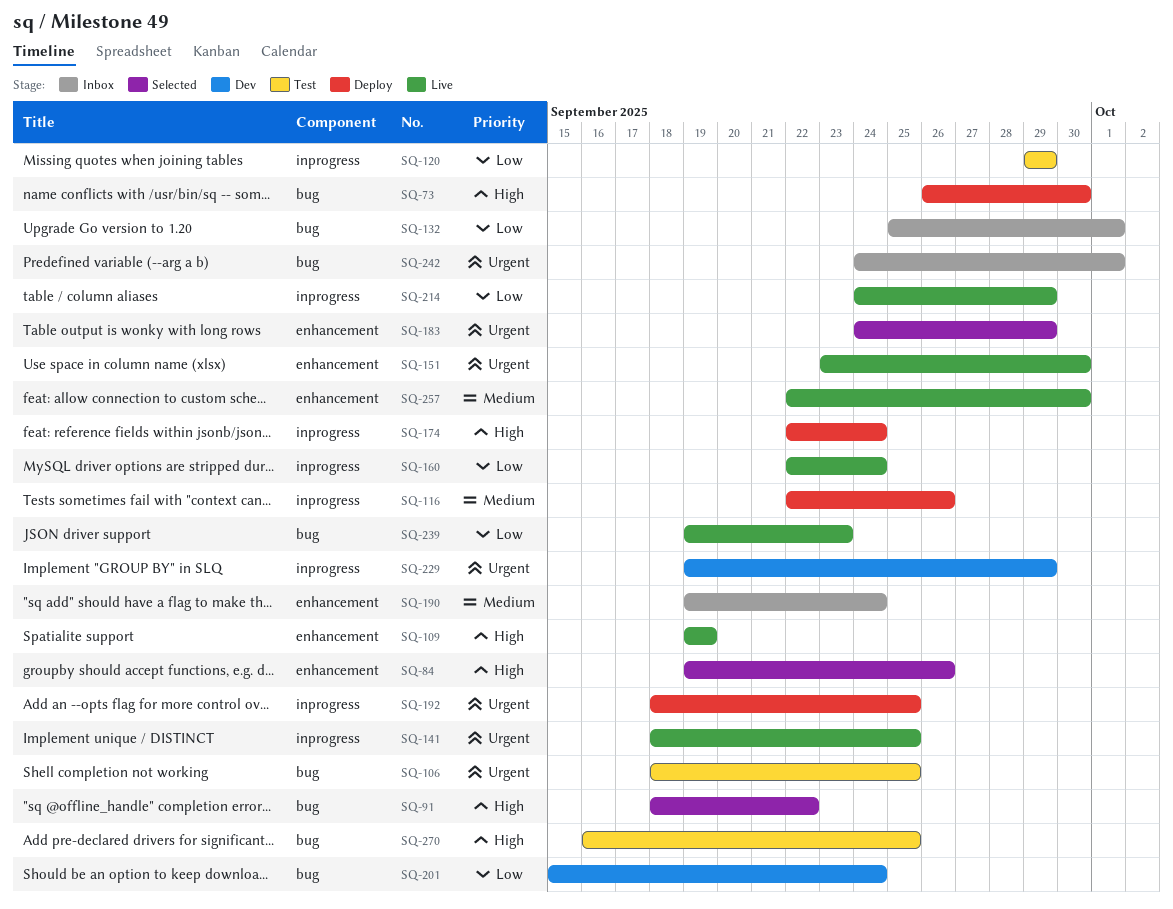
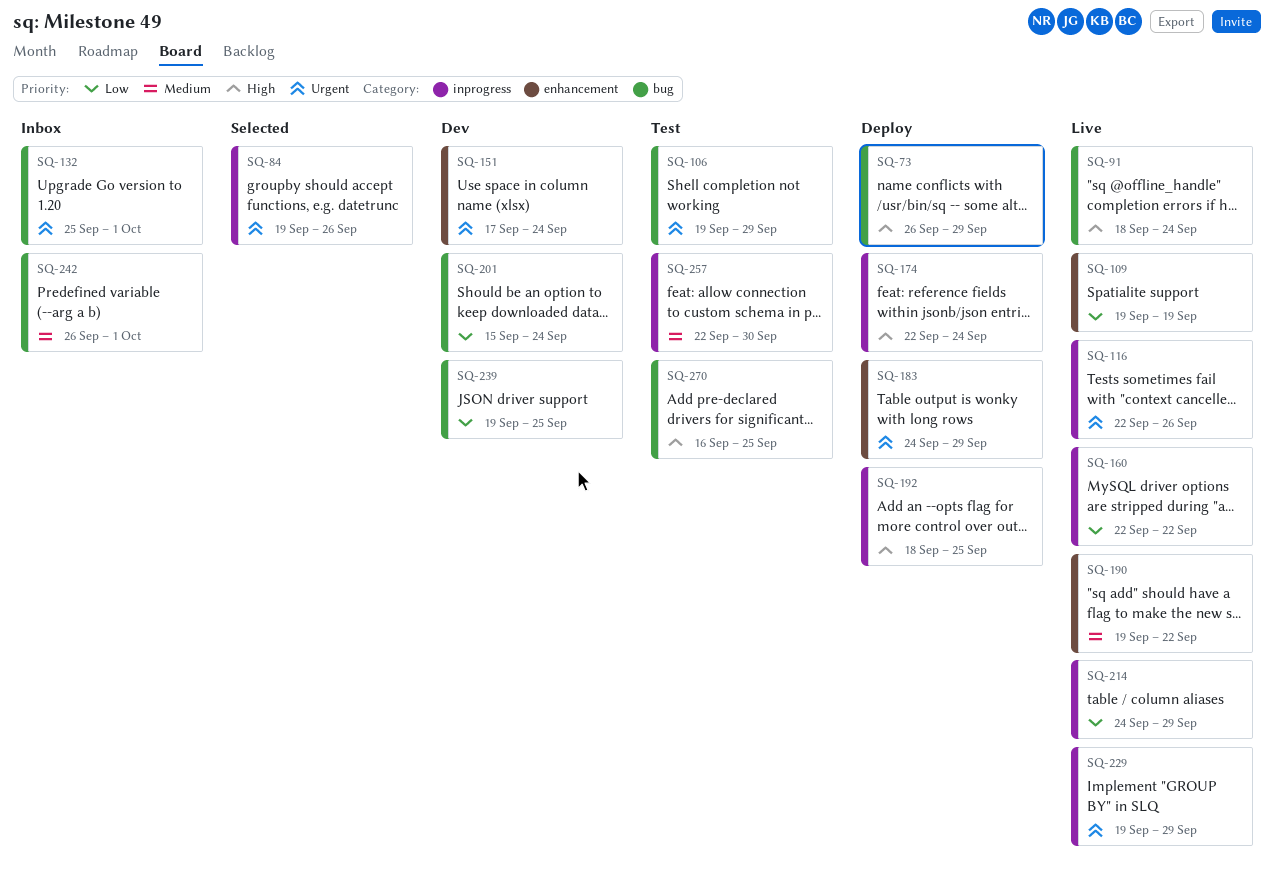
SQ-73, due: Sep 30 -> Sep 29
SQ-84, priority: High -> Urgent
SQ-84, label: enhancement -> inprogress
SQ-91, status: Selected -> Live
SQ-91, due: Sep 22 -> Sep 24
SQ-106, start: Sep 18 -> Sep 19
SQ-106, due: Sep 25 -> Sep 29
SQ-109, priority: High -> Low
SQ-116, status: Deploy -> Live
SQ-116, priority: Medium -> Urgent
SQ-120: present -> none
SQ-132, priority: Low -> Urgent
SQ-141: present -> none
SQ-151, status: Live -> Dev
SQ-151, start: Sep 23 -> Sep 17
SQ-151, due: Sep 30 -> Sep 24
SQ-160, due: Sep 24 -> Sep 22
SQ-183, status: Selected -> Deploy
SQ-190, status: Inbox -> Live
SQ-190, due: Sep 24 -> Sep 22
SQ-192, priority: Urgent -> High
SQ-229, status: Dev -> Live
SQ-239, status: Live -> Dev
SQ-239, due: Sep 23 -> Sep 25
SQ-242, priority: Urgent -> Medium
SQ-242, start: Sep 24 -> Sep 26
SQ-257, status: Live -> Test
SQ-257, label: enhancement -> inprogress

